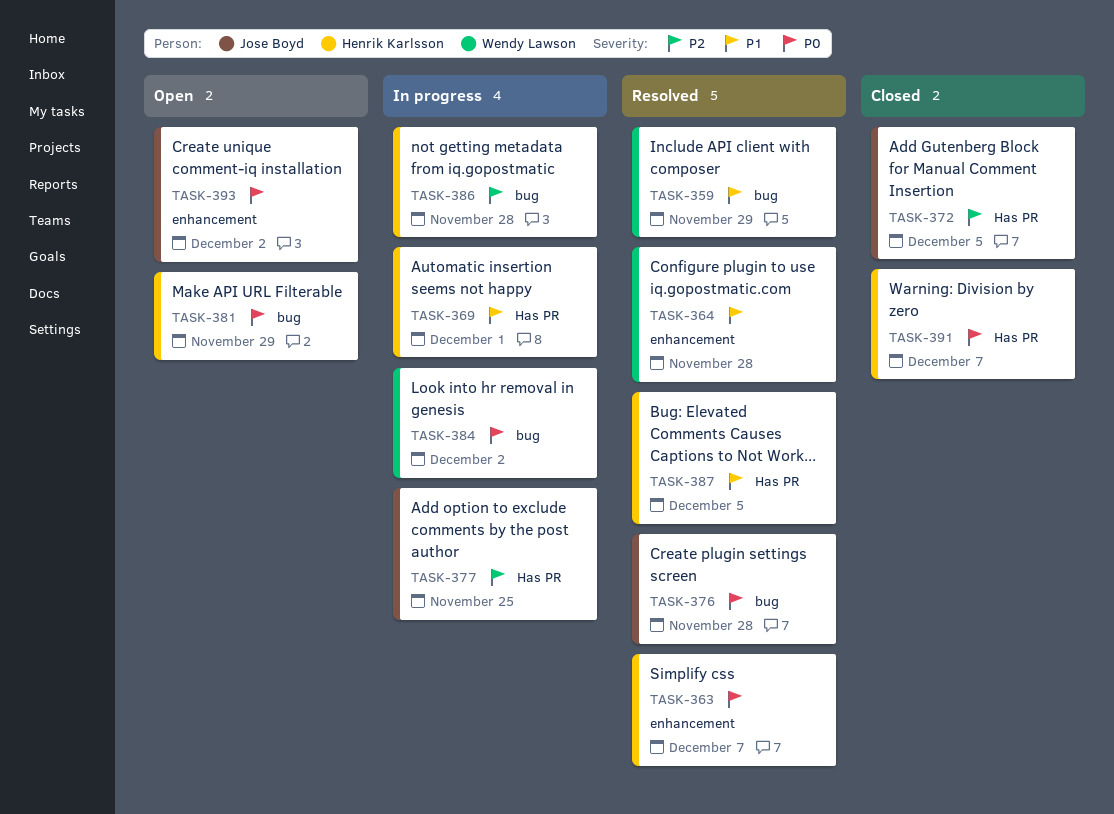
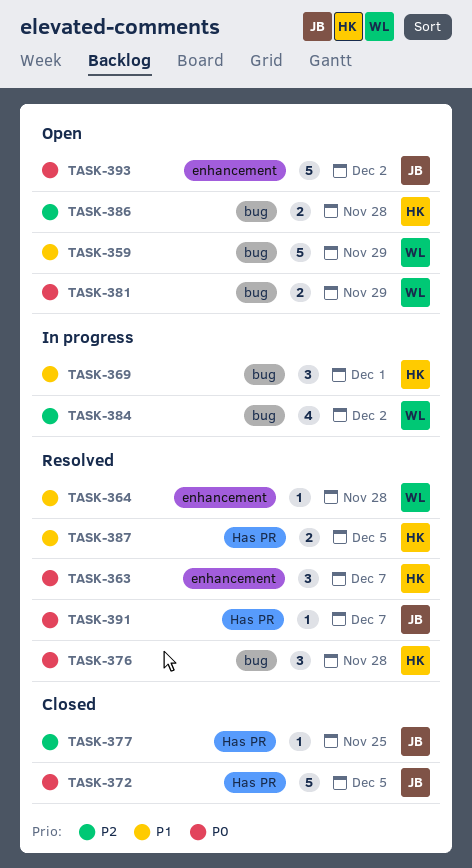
TASK-359, status: Resolved -> Open
TASK-369, label: Has PR -> bug
TASK-372, priority: P2 -> P0
TASK-376, owner: Jose Boyd -> Henrik Karlsson
TASK-377, status: In progress -> Closed
TASK-381, owner: Henrik Karlsson -> Wendy Lawson
TASK-384, priority: P0 -> P2
TASK-386, status: In progress -> Open
TASK-391, status: Closed -> Resolved
TASK-391, owner: Henrik Karlsson -> Jose Boyd

